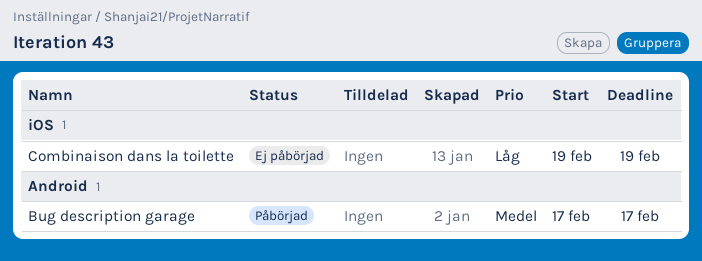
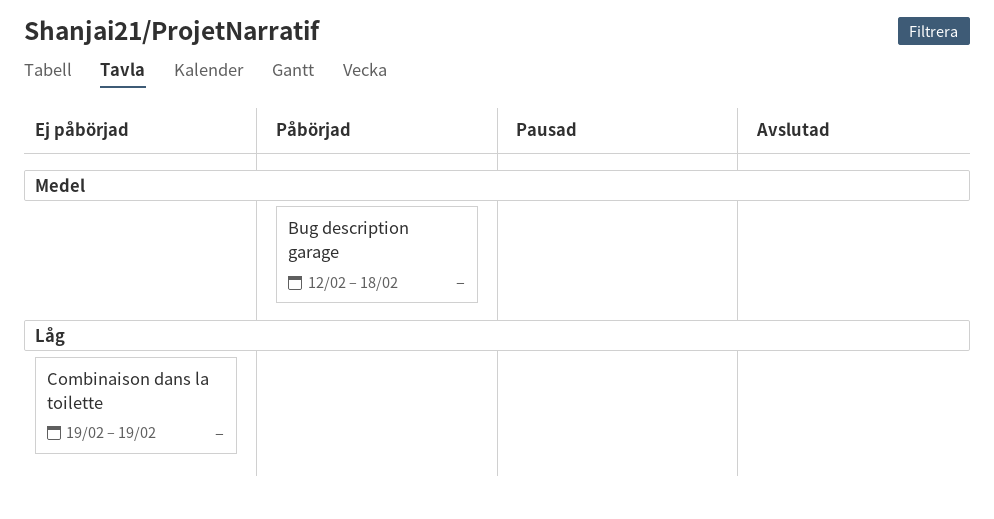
Bug description garage, start: Feb 17 -> Feb 12
Bug description garage, due: Feb 17 -> Feb 18

